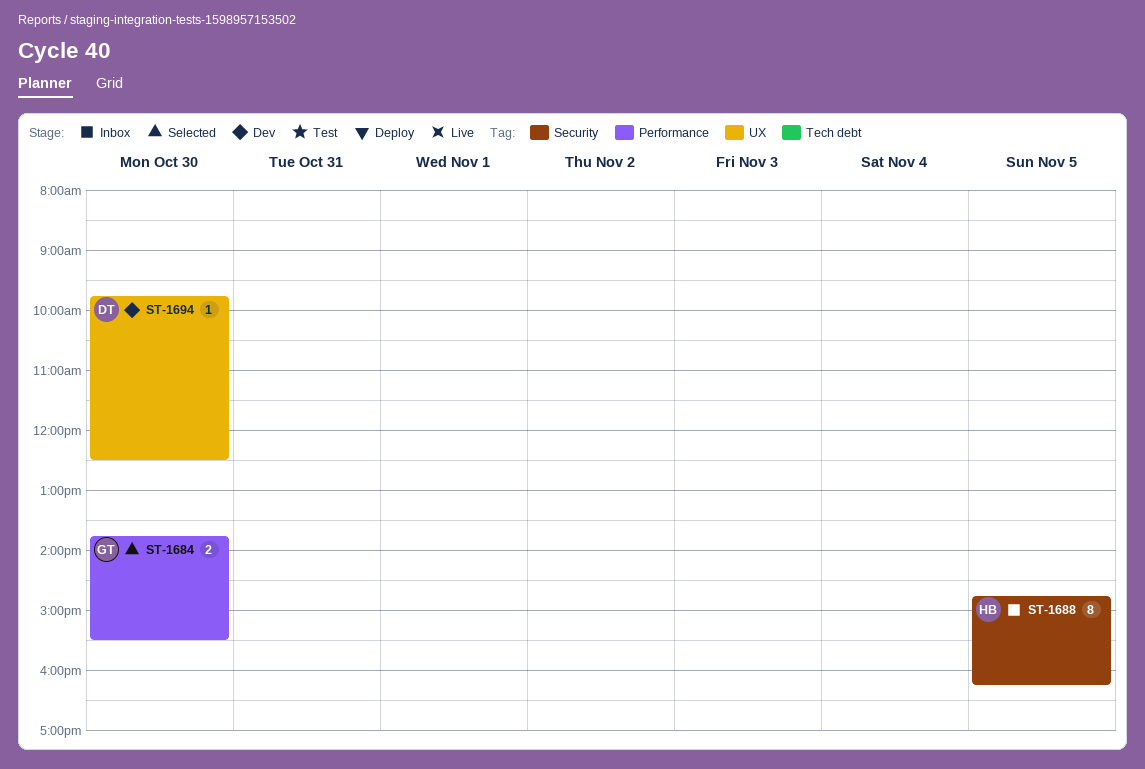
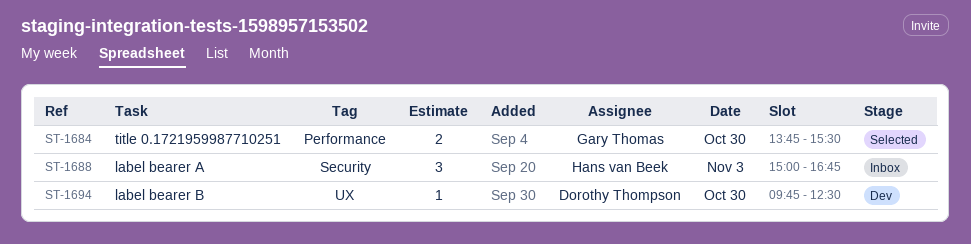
ST-1688, estimate: 8 -> 3
ST-1688, day: Nov 5 -> Nov 3
ST-1688, begins: 14:45 -> 15:00
ST-1688, ends: 16:15 -> 16:45

